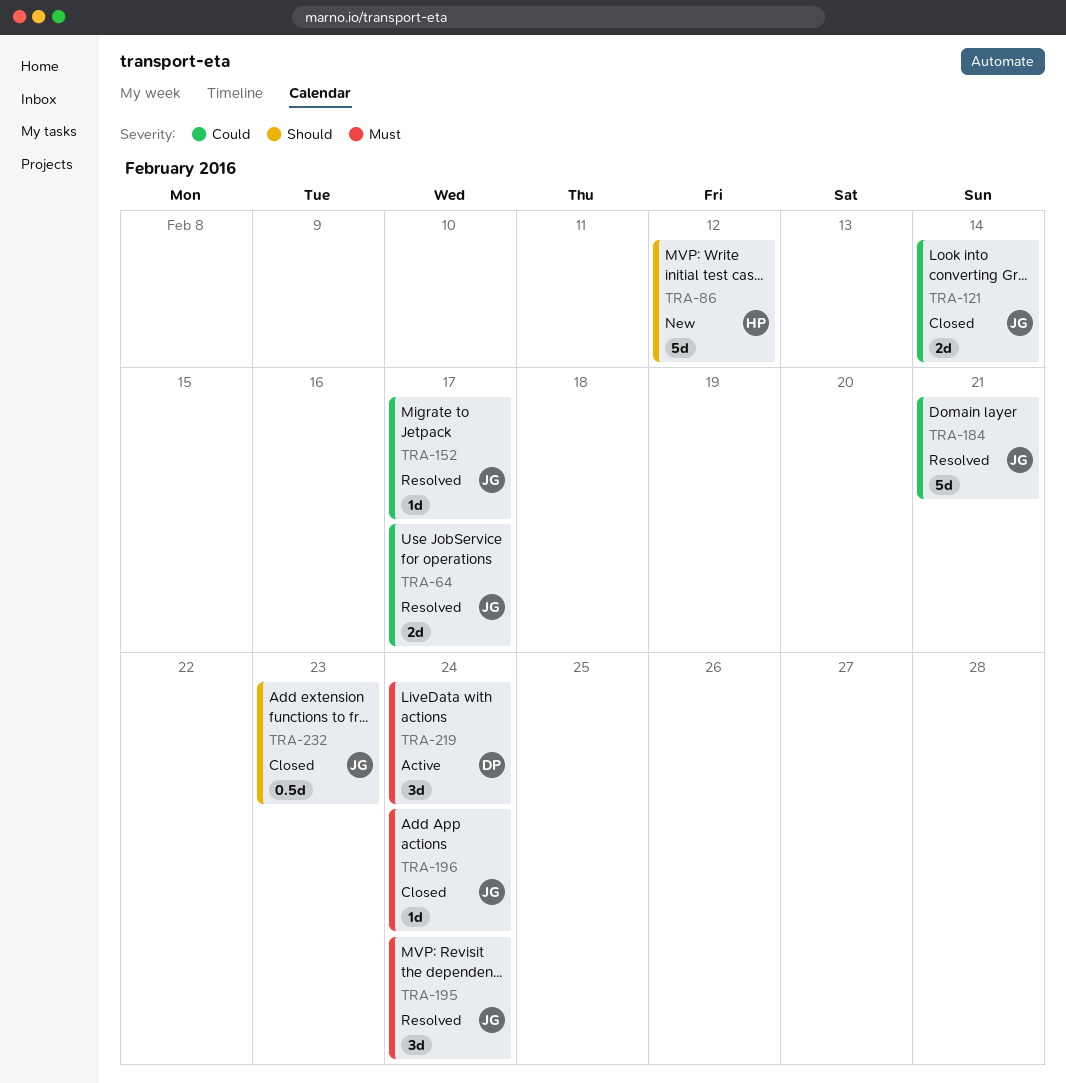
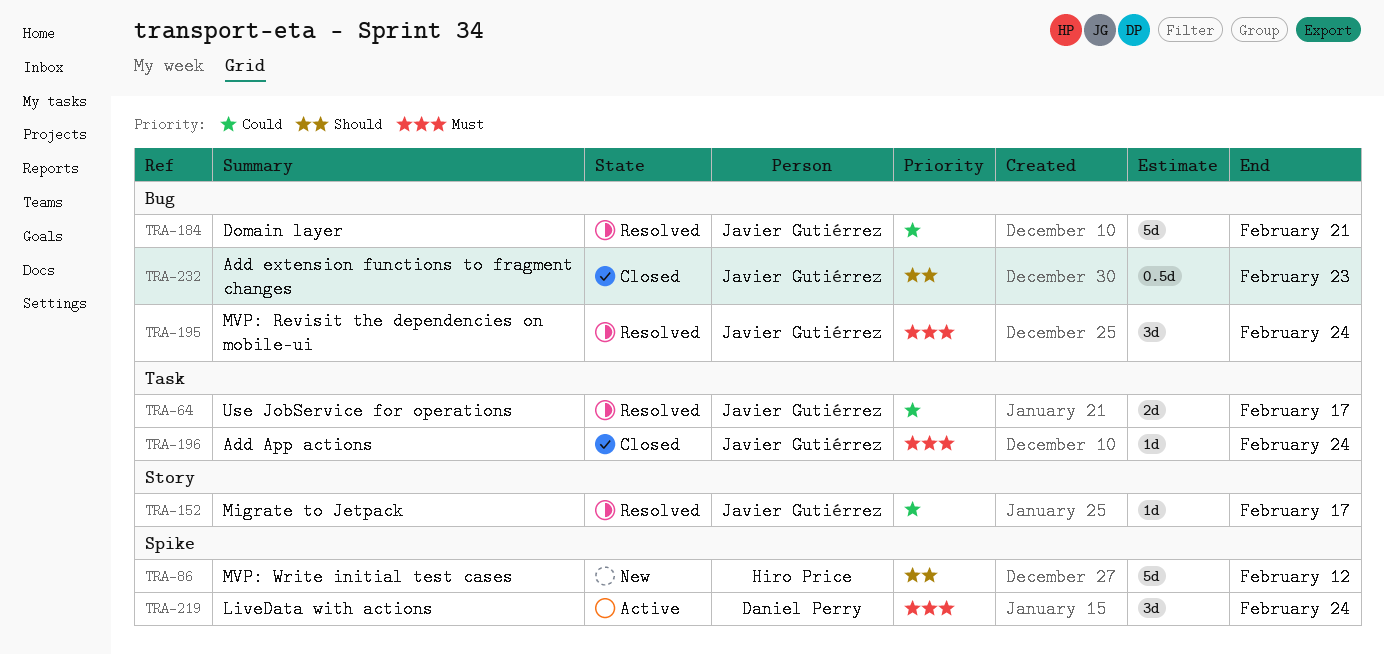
TRA-121: present -> none

